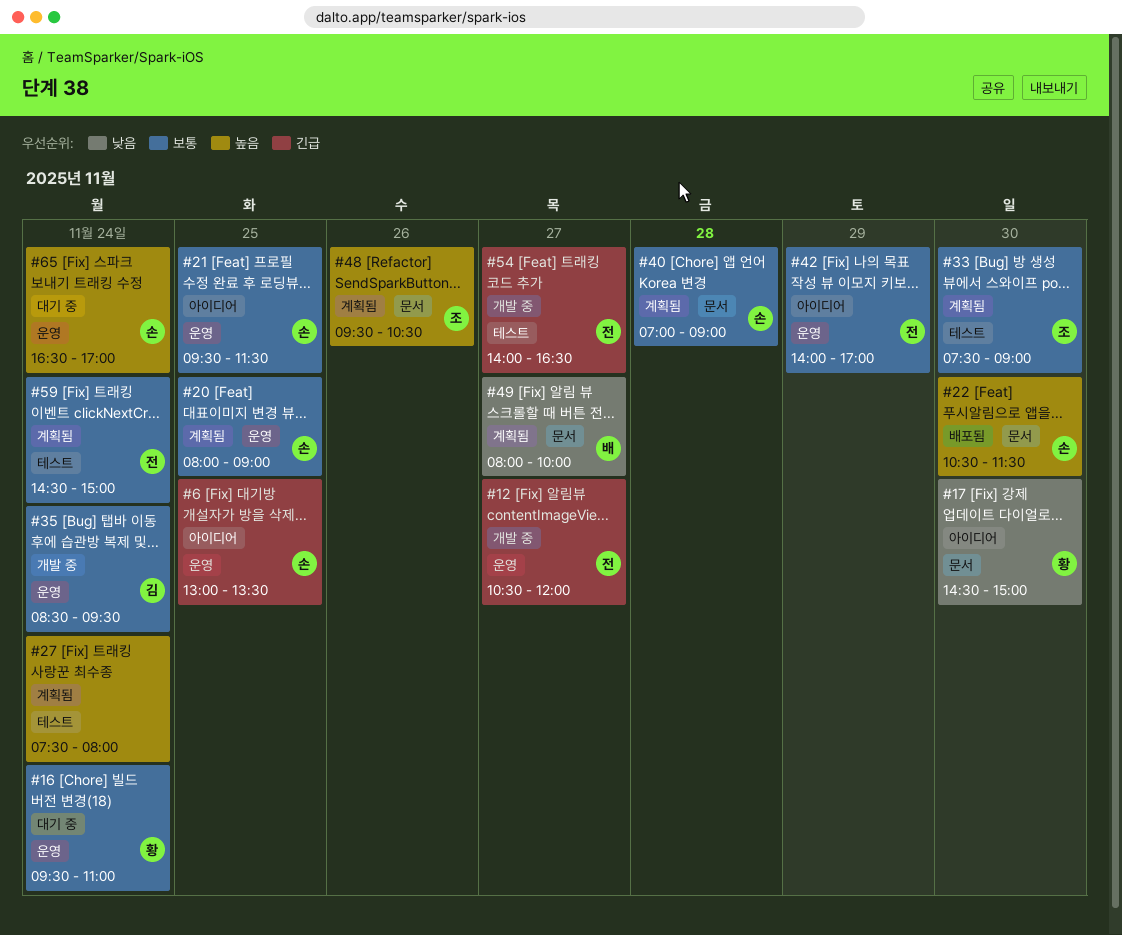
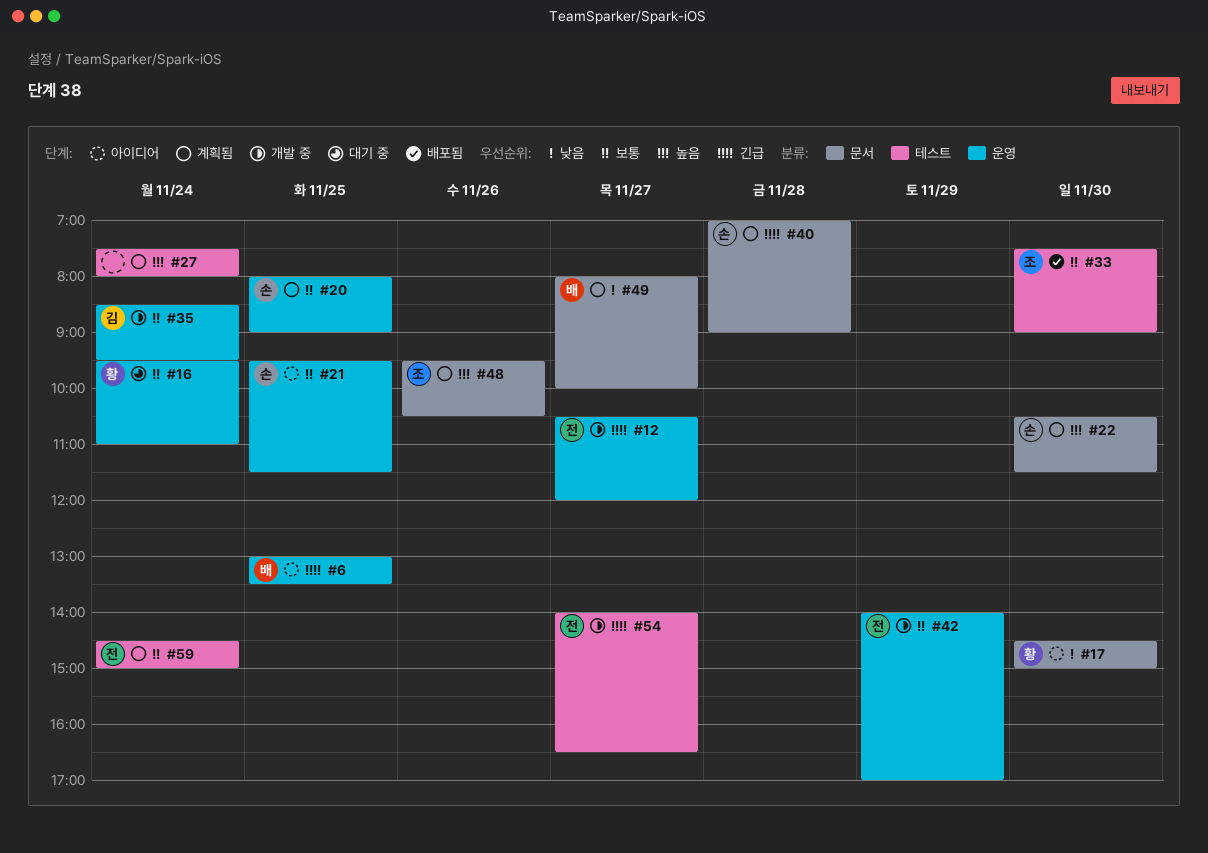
#6, owner: 손 -> 배
#22, status: 배포됨 -> 계획됨
#33, status: 계획됨 -> 배포됨
#40, priority: 보통 -> 긴급
#42, status: 아이디어 -> 개발 중
#65: present -> none

